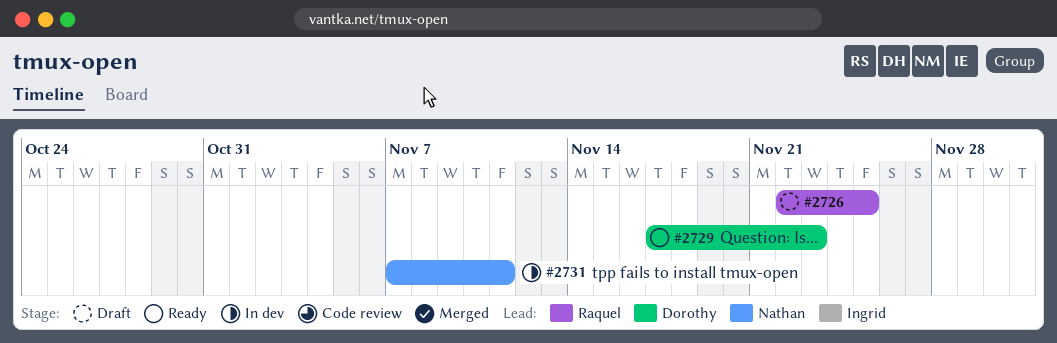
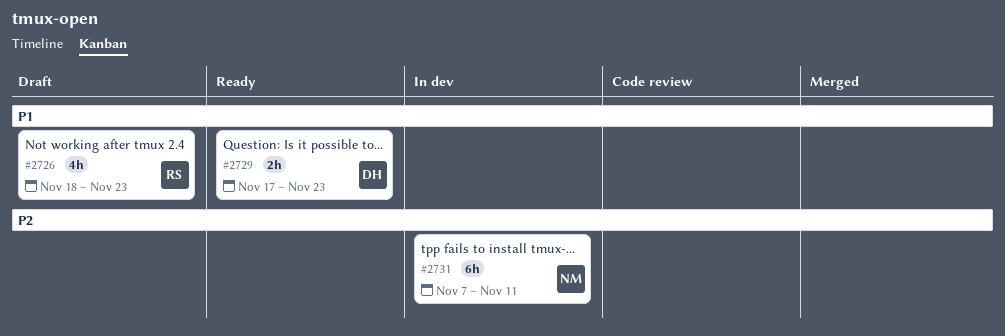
#2726, start: Nov 22 -> Nov 18
#2726, due: Nov 25 -> Nov 23

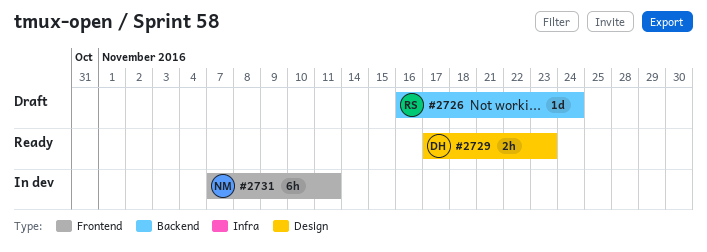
#2726, estimate: 4h -> 1d
#2726, start: Nov 18 -> Nov 16
#2726, due: Nov 23 -> Nov 24

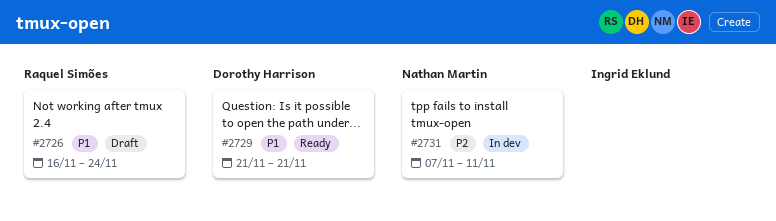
#2729, start: Nov 17 -> Nov 21
#2729, due: Nov 23 -> Nov 21

